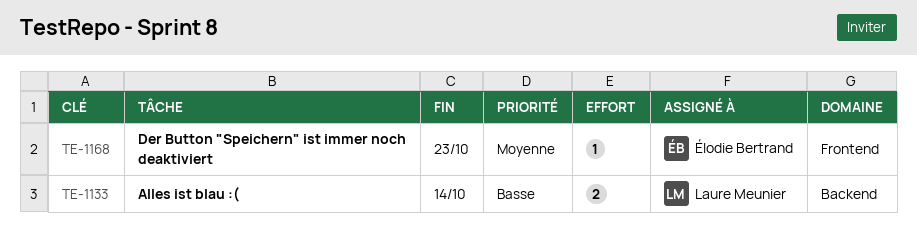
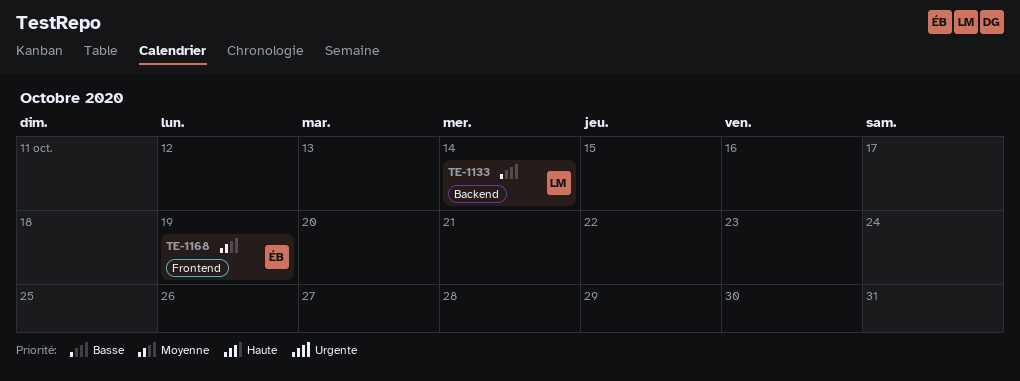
TE-1168, due: Oct 23 -> Oct 19

